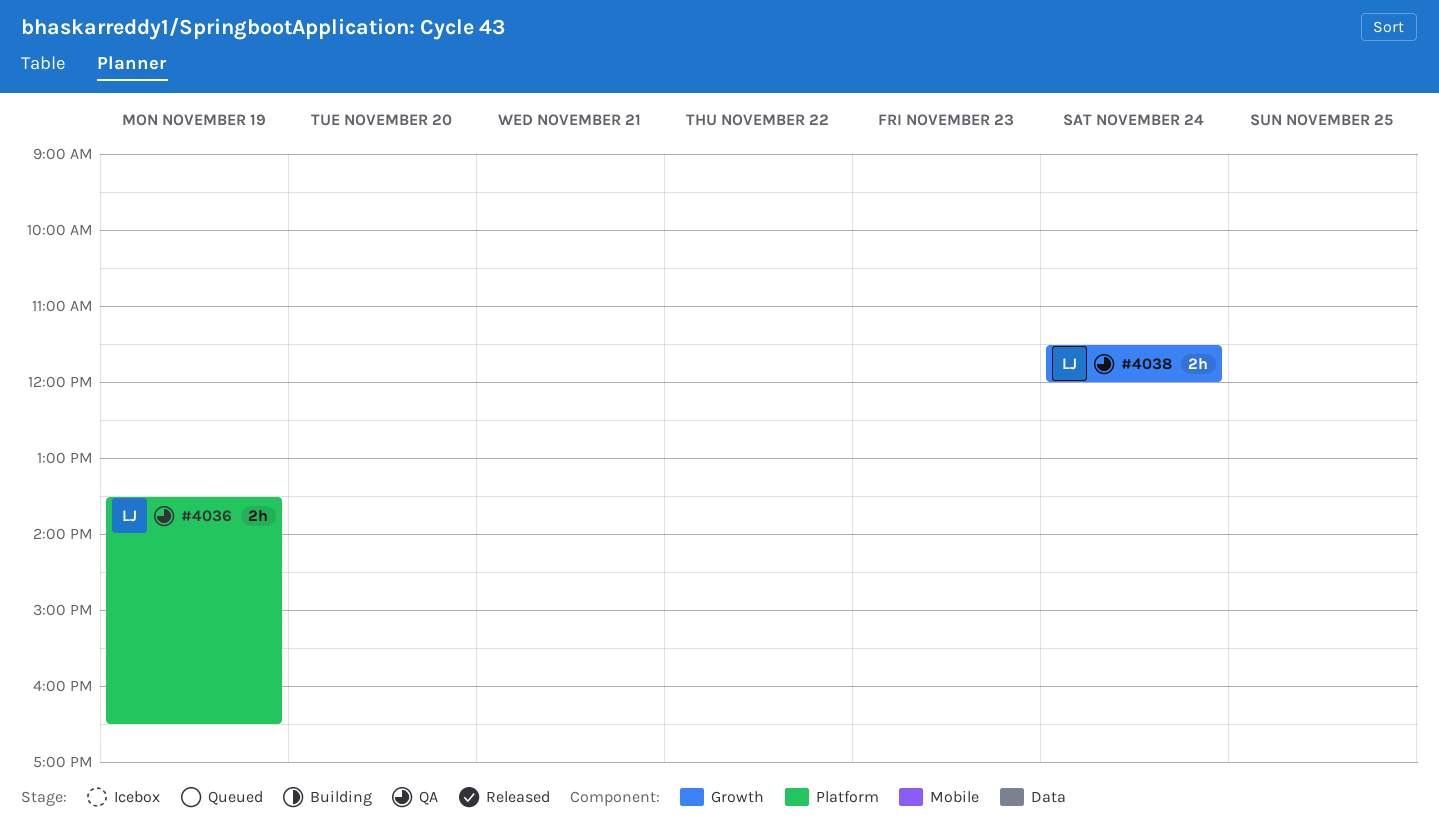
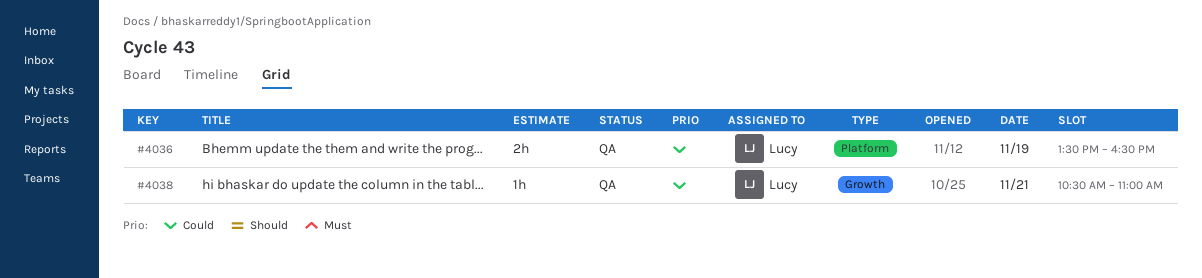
#4038, estimate: 2h -> 1h
#4038, day: Nov 24 -> Nov 21
#4038, begins: 11:30 -> 10:30
#4038, ends: 12:00 -> 11:00

